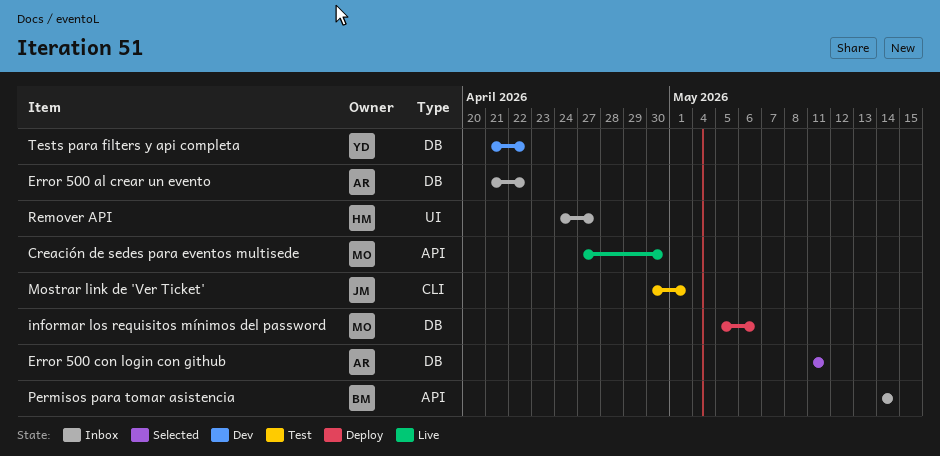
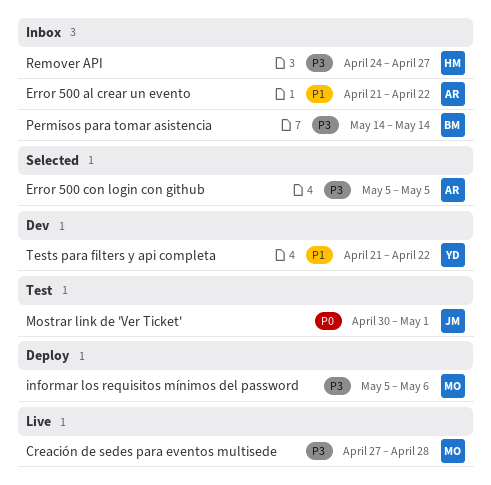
Creación de sedes para eventos multisede, due: Apr 30 -> Apr 28
Error 500 con login con github, start: May 11 -> May 5
Error 500 con login con github, due: May 11 -> May 5

